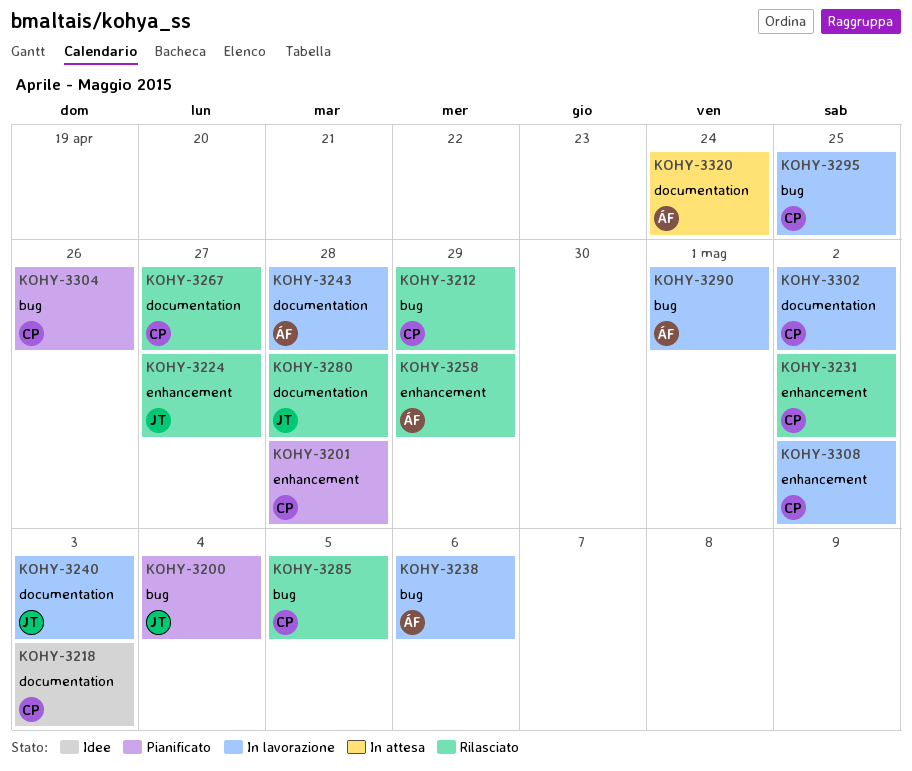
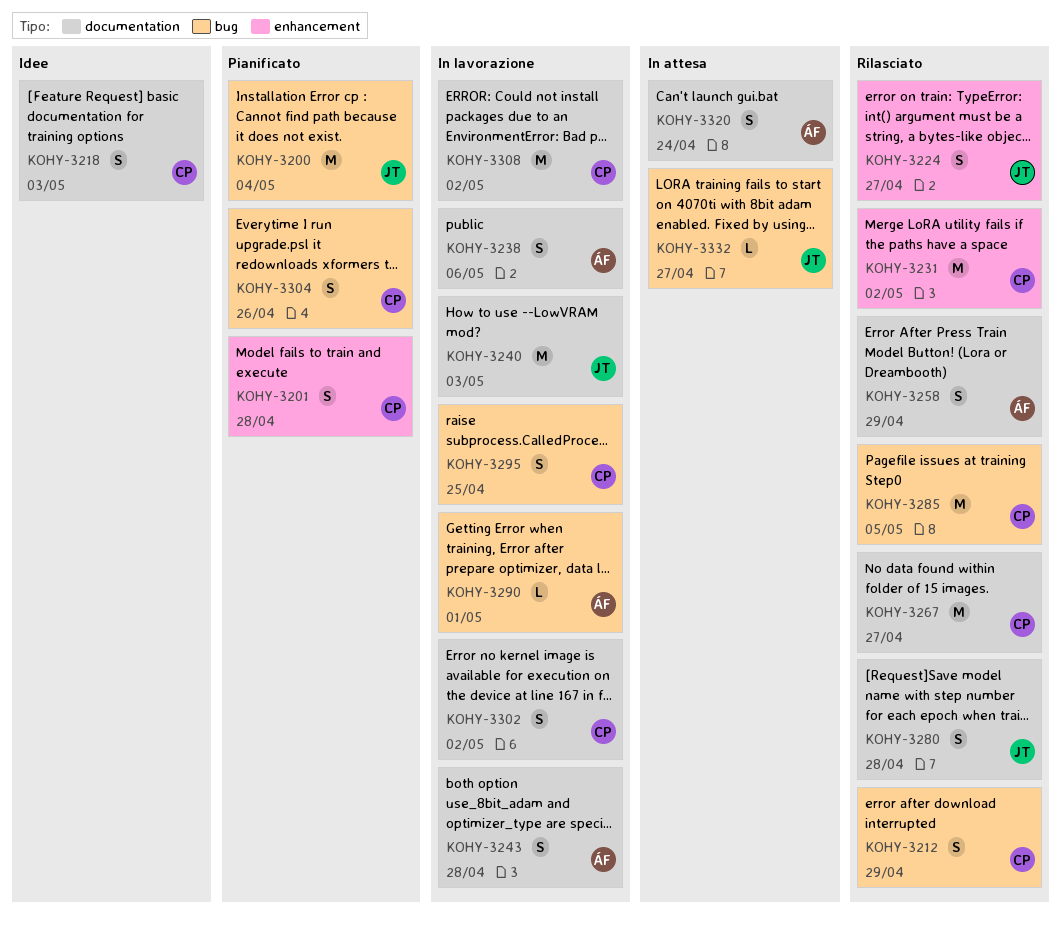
KOHY-3238, label: bug -> documentation
KOHY-3258, label: enhancement -> documentation
KOHY-3308, label: enhancement -> documentation
KOHY-3332: none -> present

